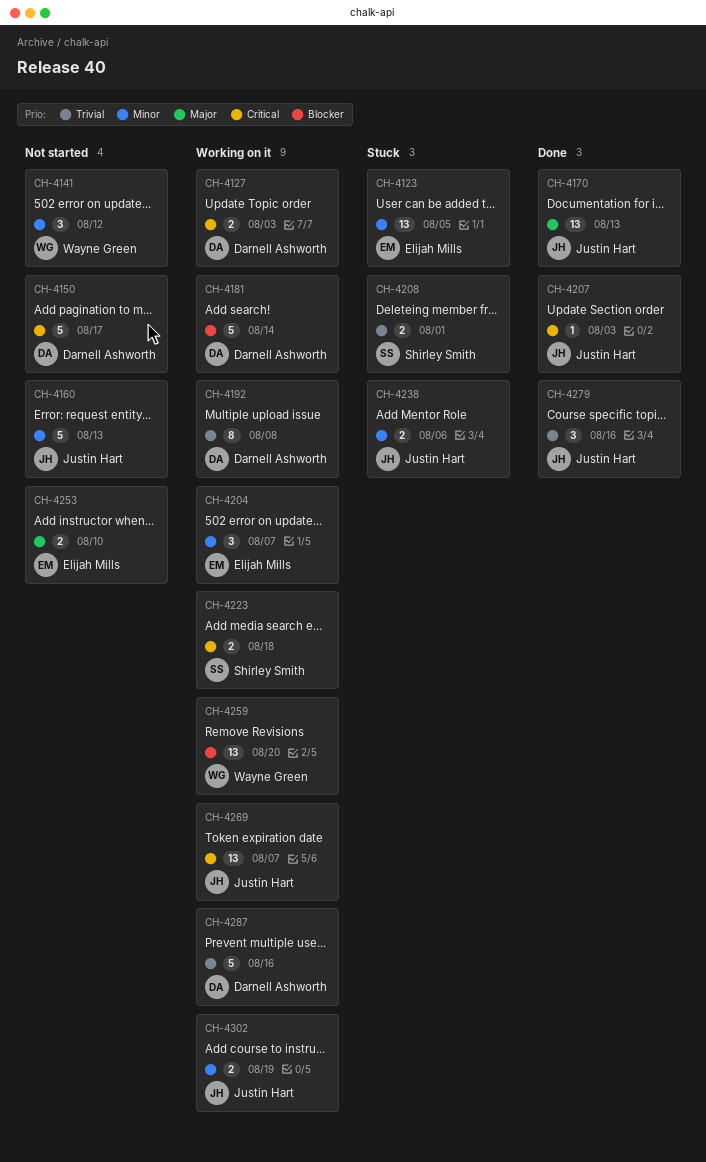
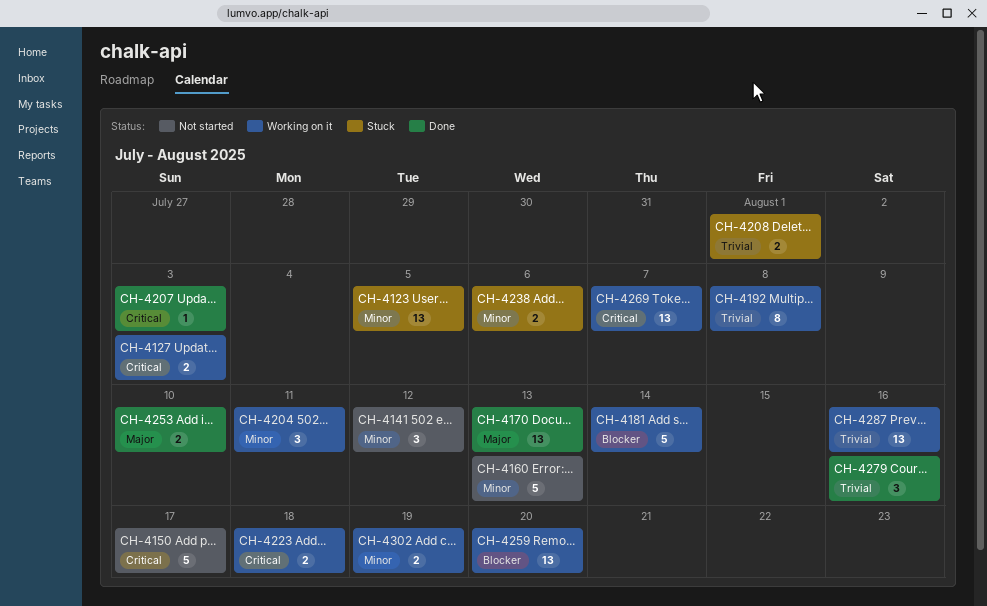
CH-4204, due: Aug 7 -> Aug 11
CH-4253, status: Not started -> Done
CH-4287, estimate: 5 -> 13

